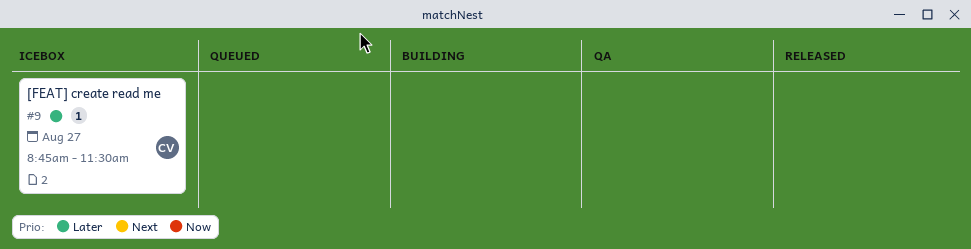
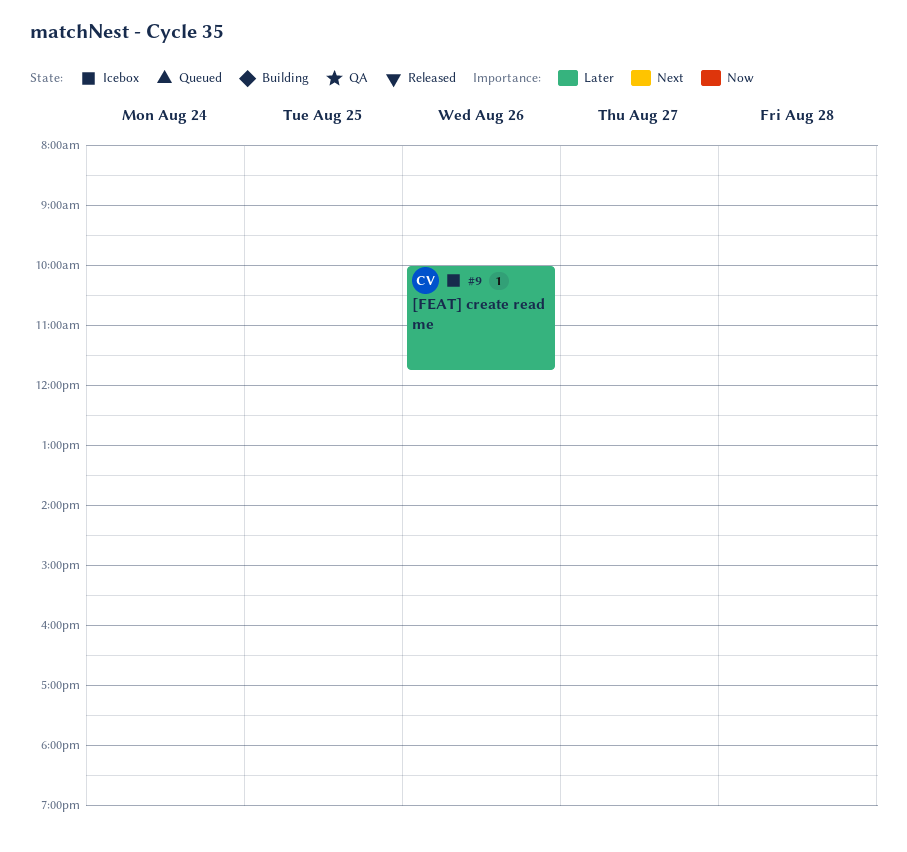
#9, day: Aug 27 -> Aug 26
#9, begins: 08:45 -> 10:00
#9, ends: 11:30 -> 11:45

